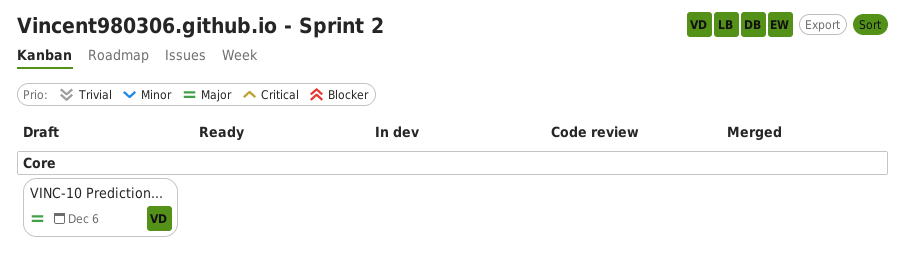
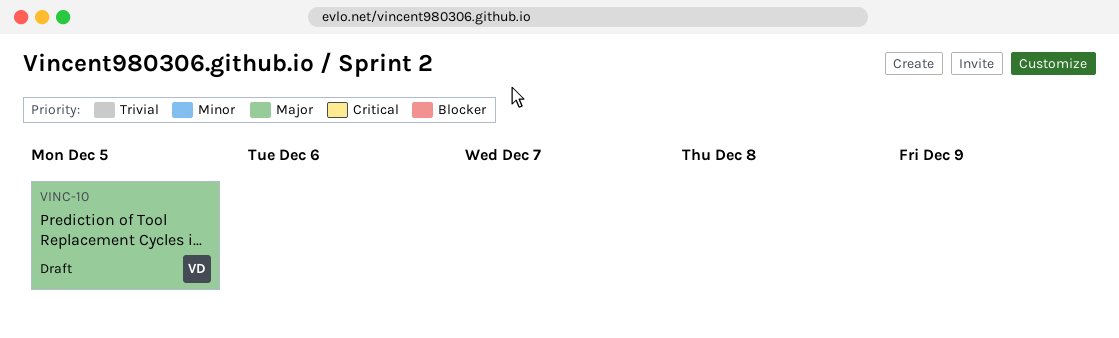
VINC-10, due: Dec 6 -> Dec 5

